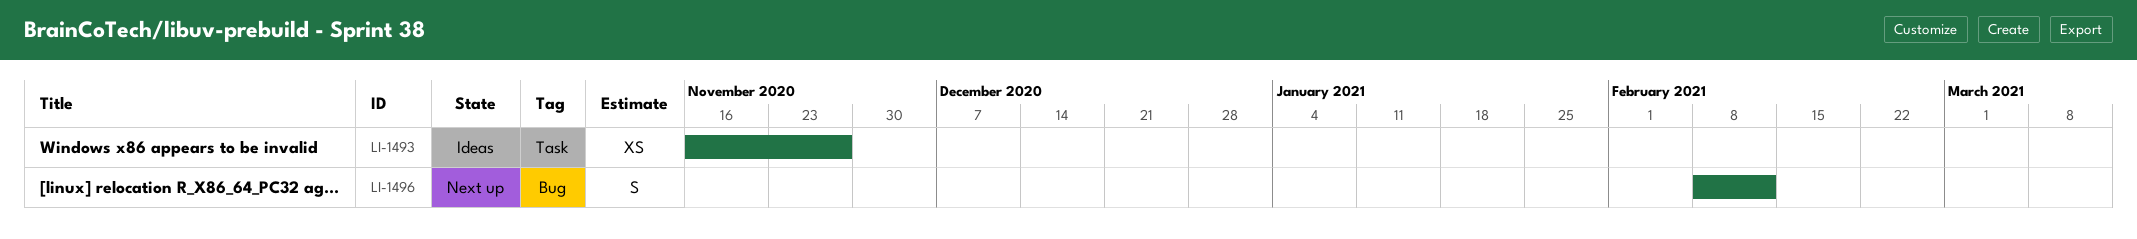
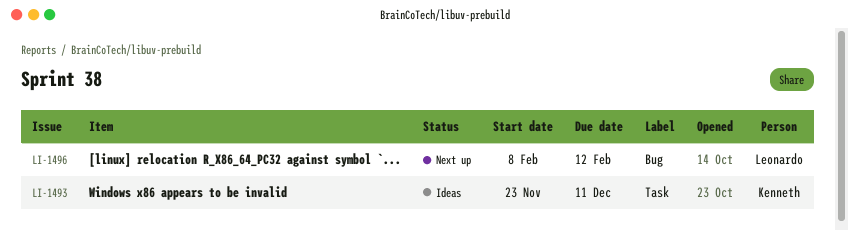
LI-1493, start: Nov 16 -> Nov 23
LI-1493, due: Nov 27 -> Dec 11

